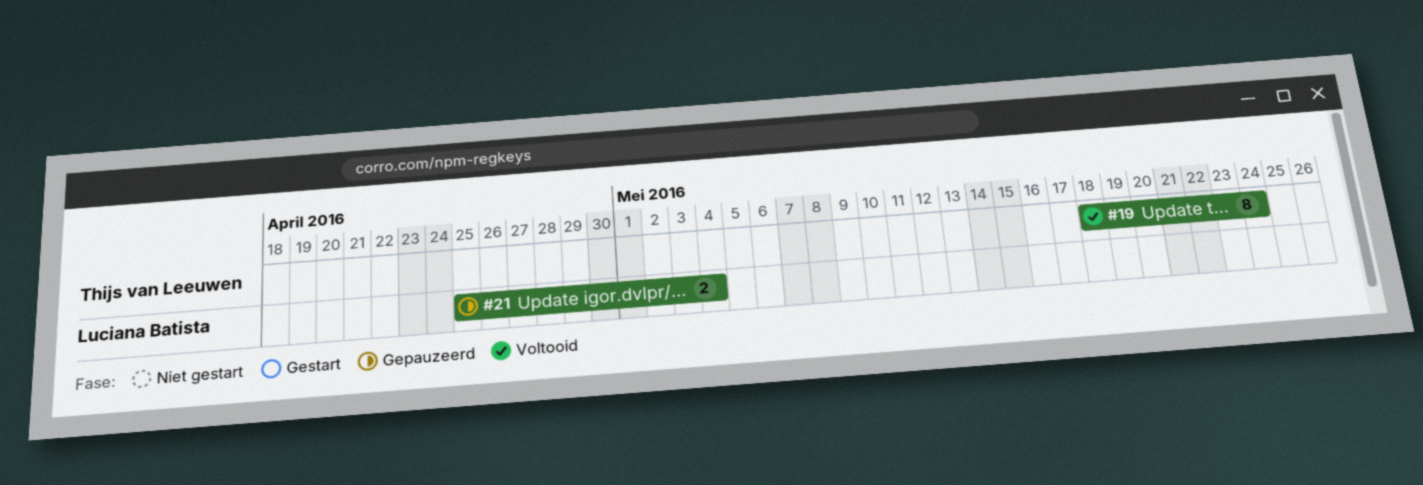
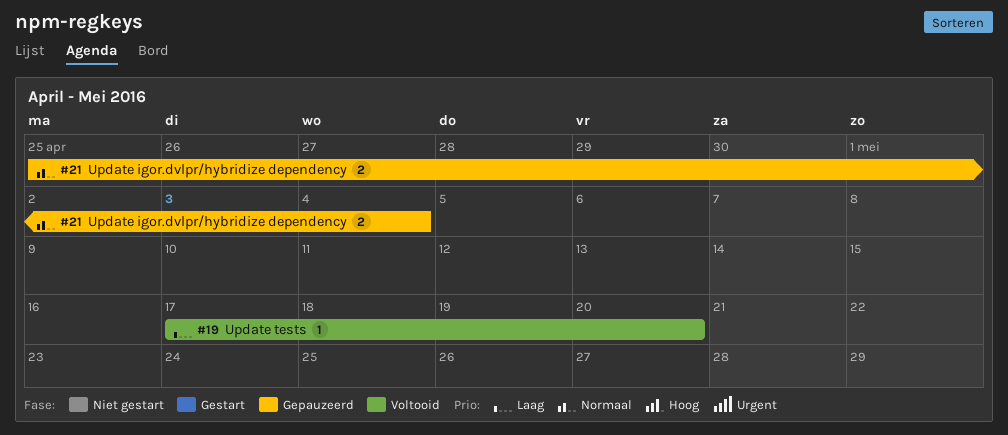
#19, estimate: 8 -> 1
#19, start: May 18 -> May 17
#19, due: May 24 -> May 20

